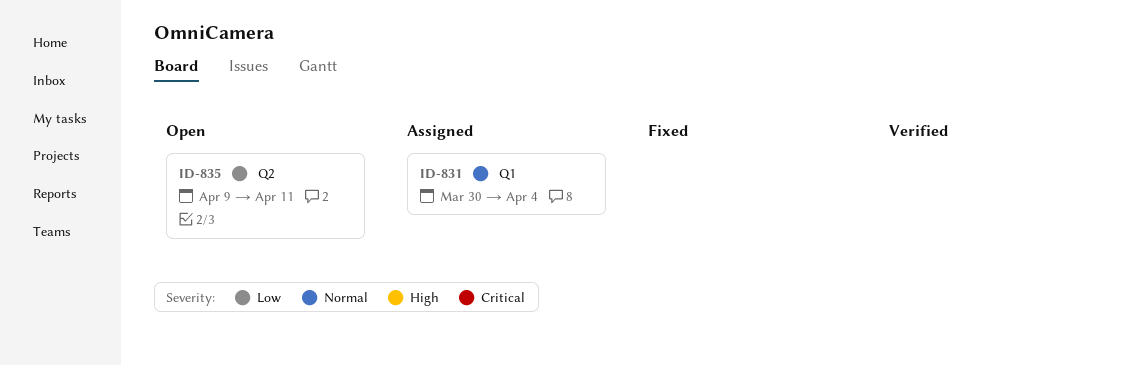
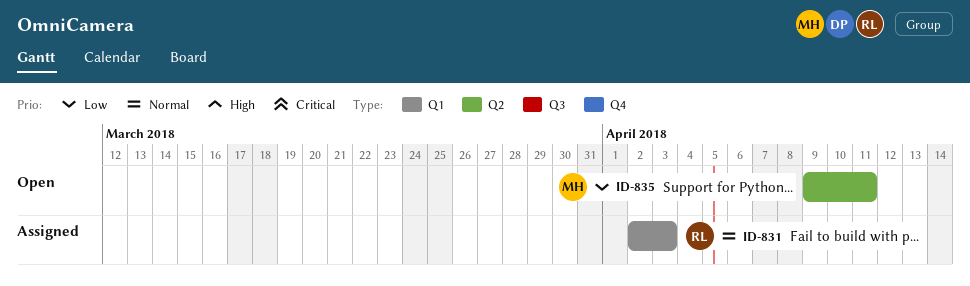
ID-831, start: Mar 30 -> Apr 2
ID-831, due: Apr 4 -> Apr 3

